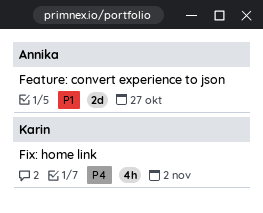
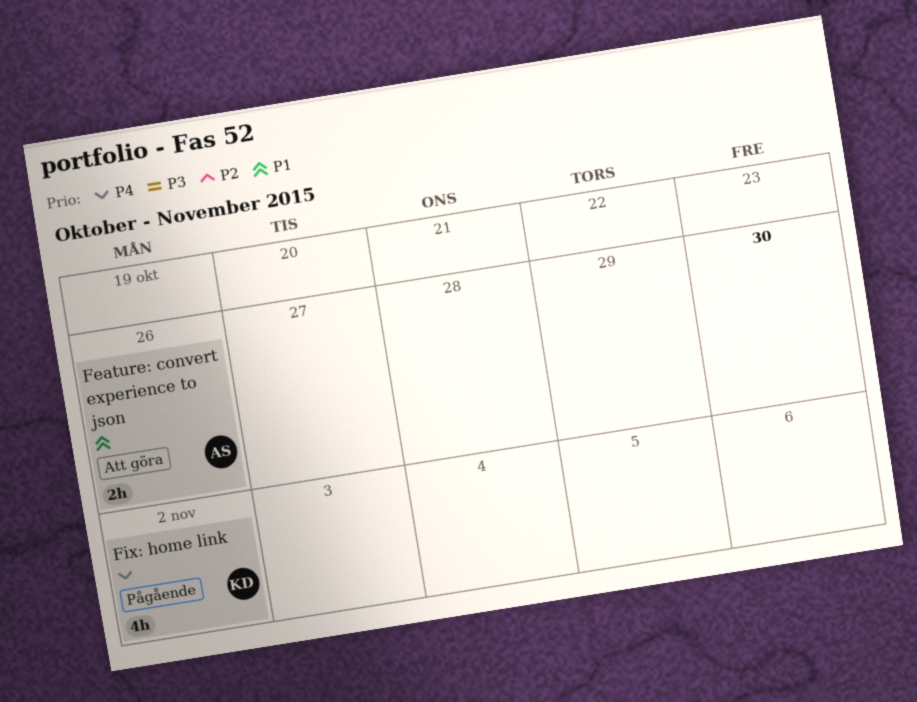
Feature: convert experience to json, estimate: 2d -> 2h
Feature: convert experience to json, due: Oct 27 -> Oct 26

